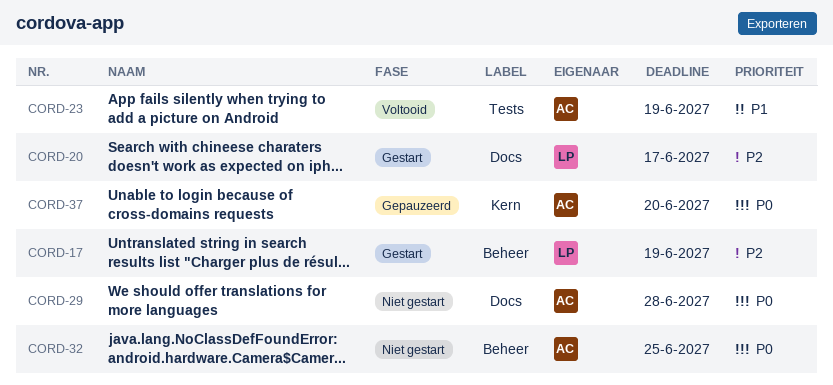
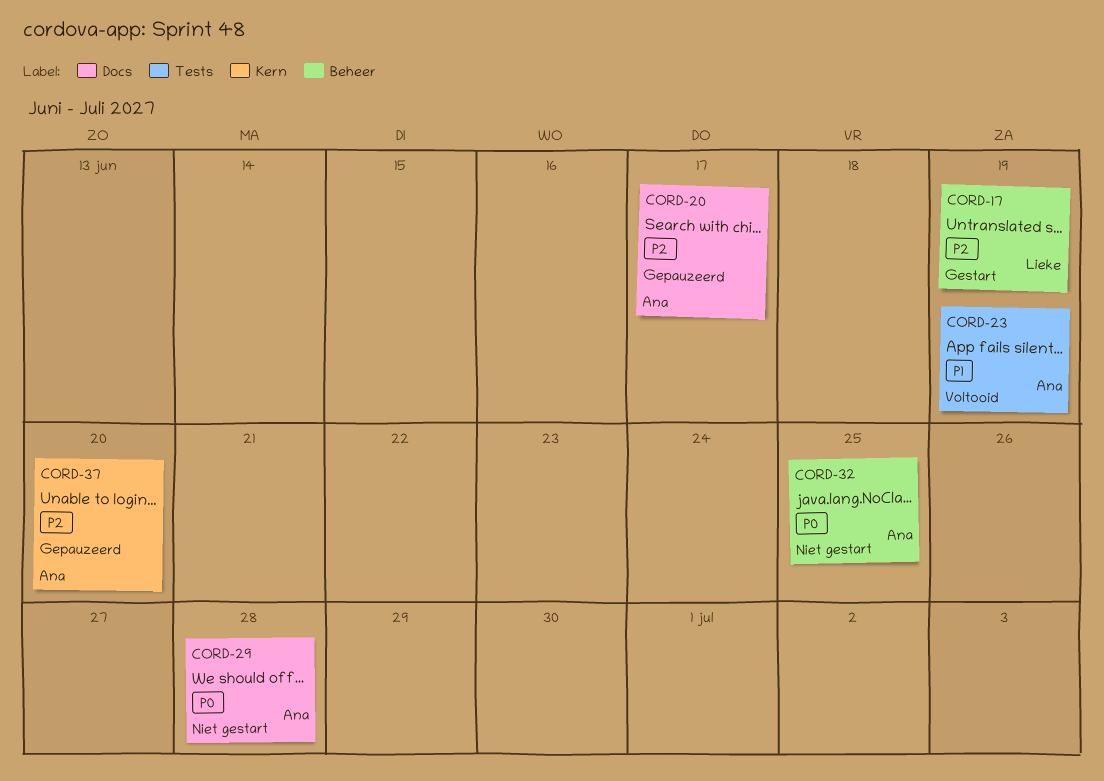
CORD-20, status: Gestart -> Gepauzeerd
CORD-20, owner: Lieke -> Ana
CORD-37, priority: P0 -> P2

